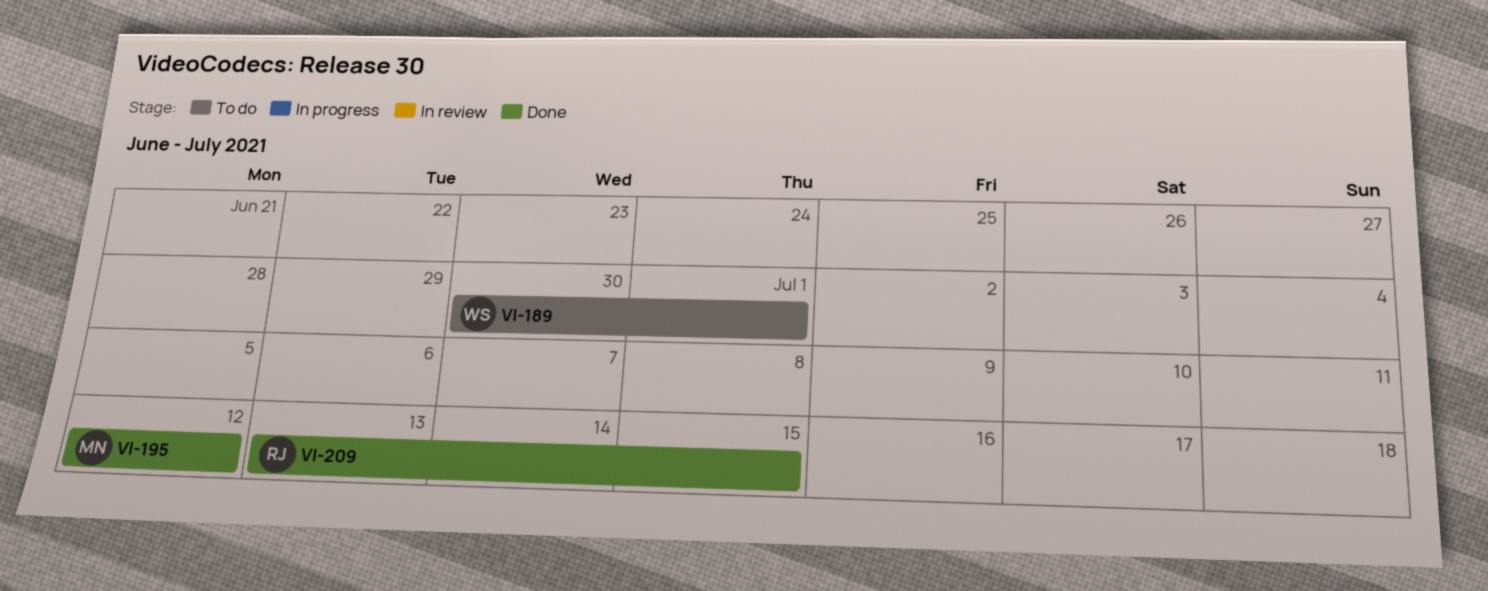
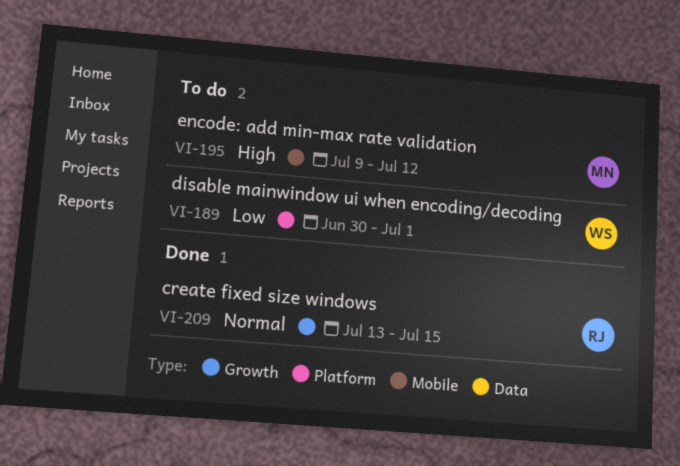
VI-195, status: Done -> To do
VI-195, start: Jul 12 -> Jul 9

